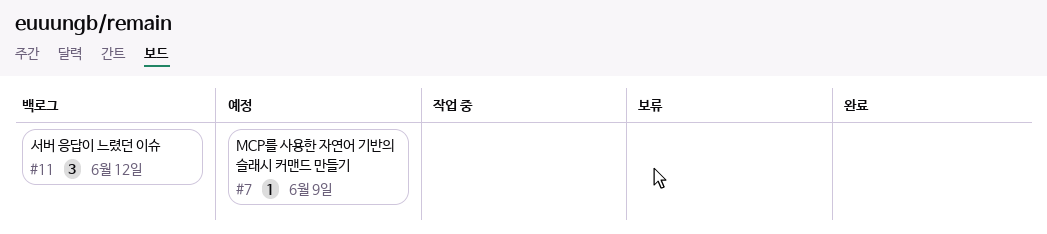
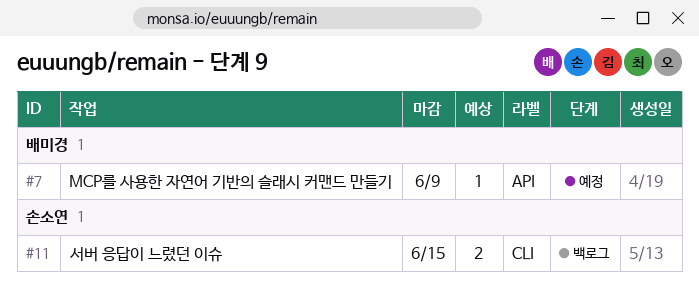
#11, estimate: 3 -> 2
#11, due: Jun 12 -> Jun 15

